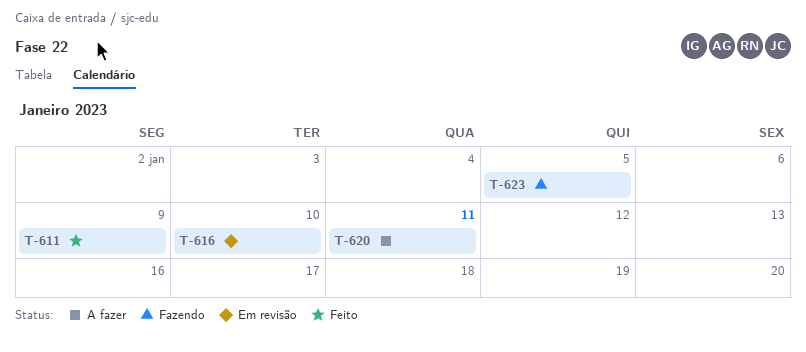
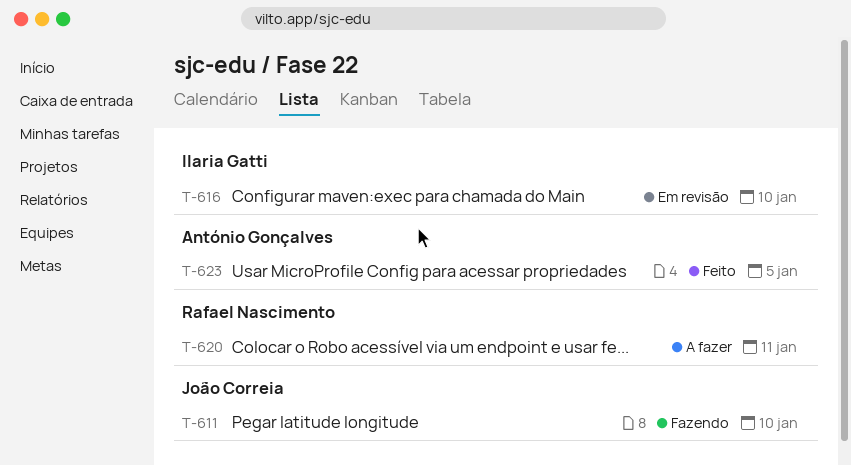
T-611, status: Feito -> Fazendo
T-611, due: Jan 9 -> Jan 10
T-623, status: Fazendo -> Feito

